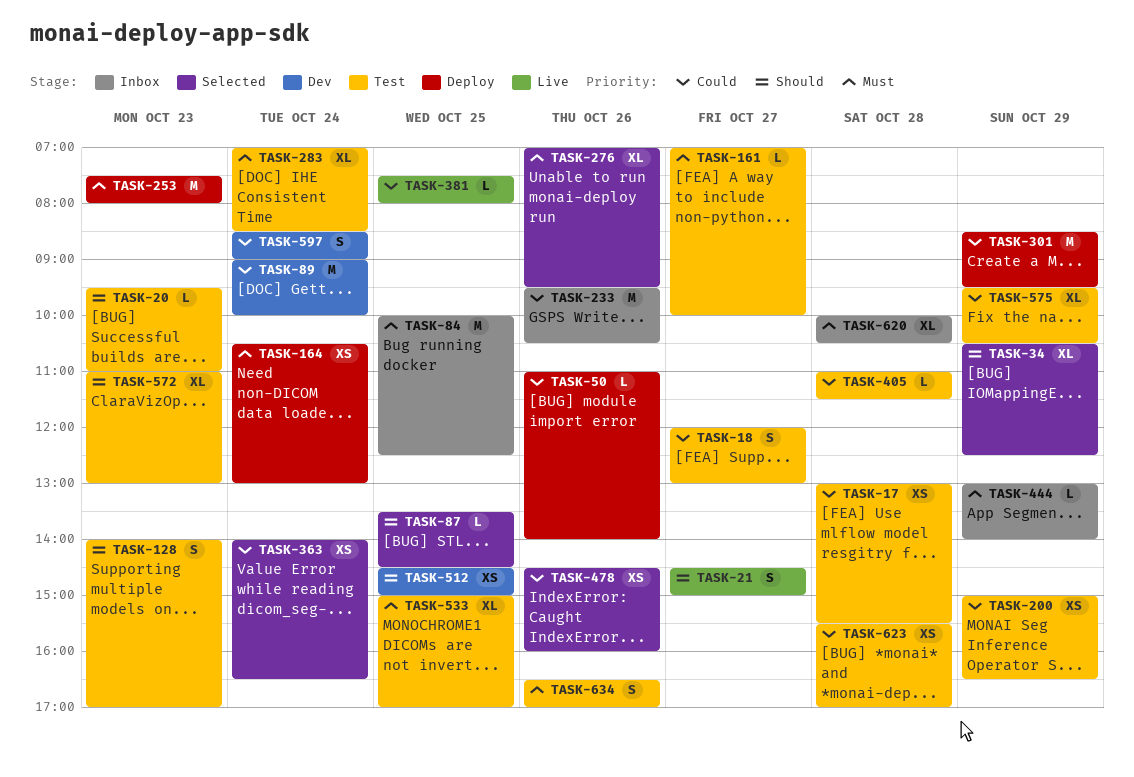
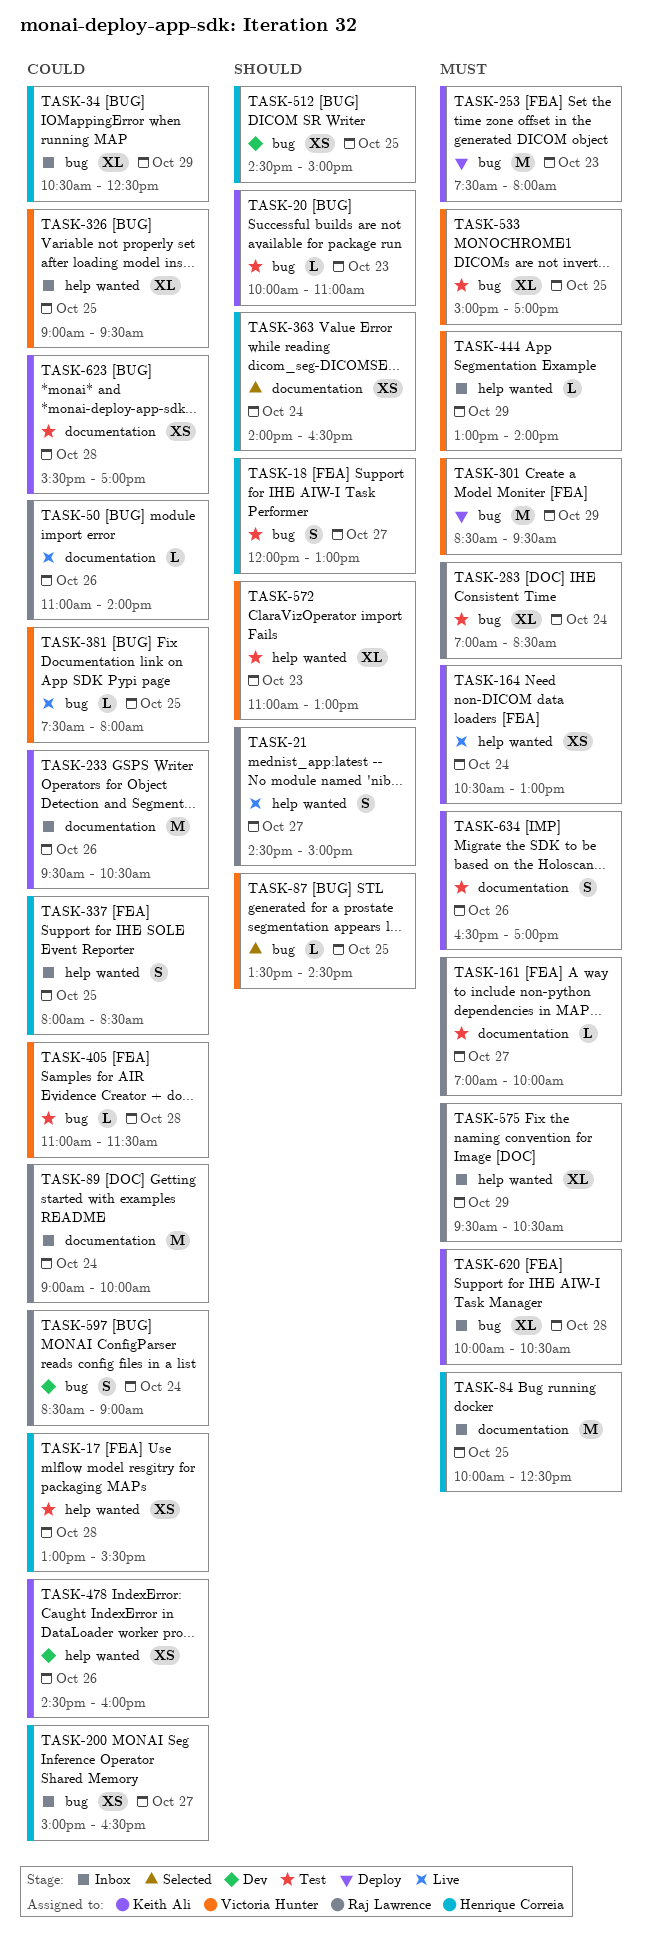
TASK-18, priority: Could -> Should
TASK-20, begins: 09:30 -> 10:00
TASK-34, status: Selected -> Inbox
TASK-34, priority: Should -> Could
TASK-50, status: Deploy -> Live
TASK-89, status: Dev -> Inbox
TASK-128: present -> none
TASK-164, status: Deploy -> Live
TASK-200, status: Test -> Inbox
TASK-200, day: Oct 29 -> Oct 27
TASK-276: present -> none
TASK-301, priority: Could -> Must
TASK-326: none -> present
TASK-337: none -> present
TASK-363, priority: Could -> Should
TASK-478, status: Selected -> Dev
TASK-575, status: Test -> Inbox
TASK-575, priority: Could -> Must

